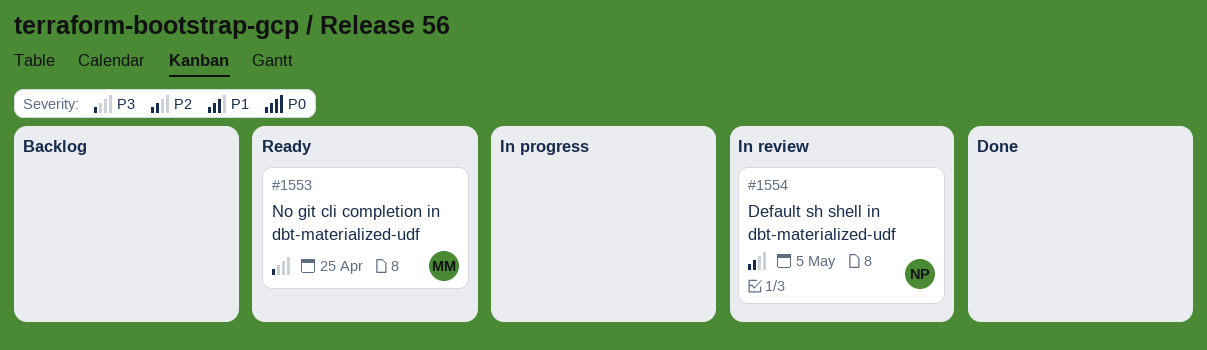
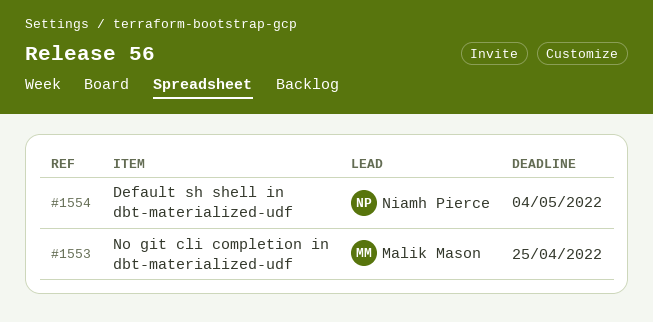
#1554, due: May 5 -> May 4

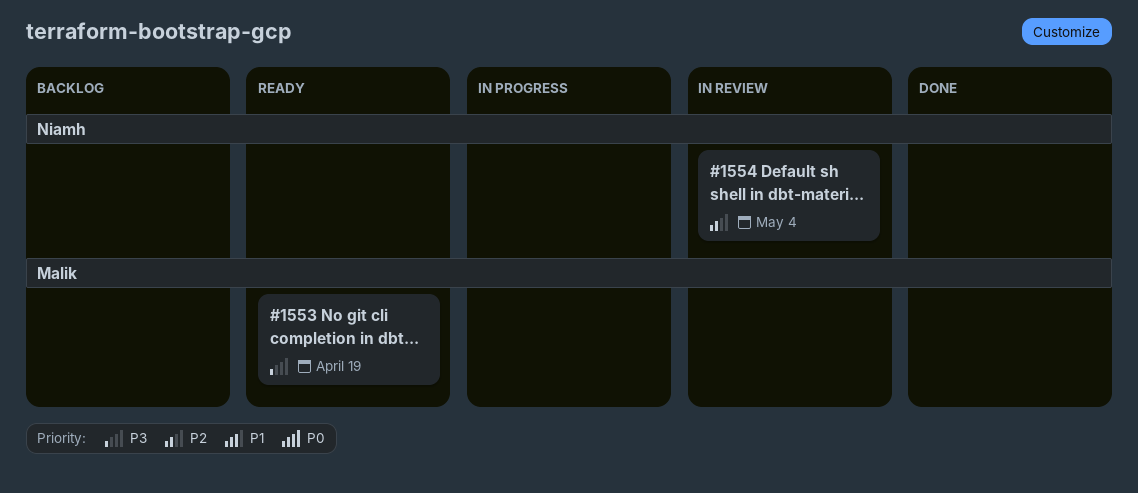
#1553, due: Apr 25 -> Apr 19

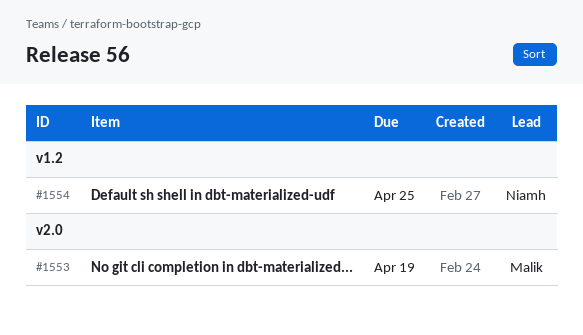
#1554, due: May 4 -> Apr 25

